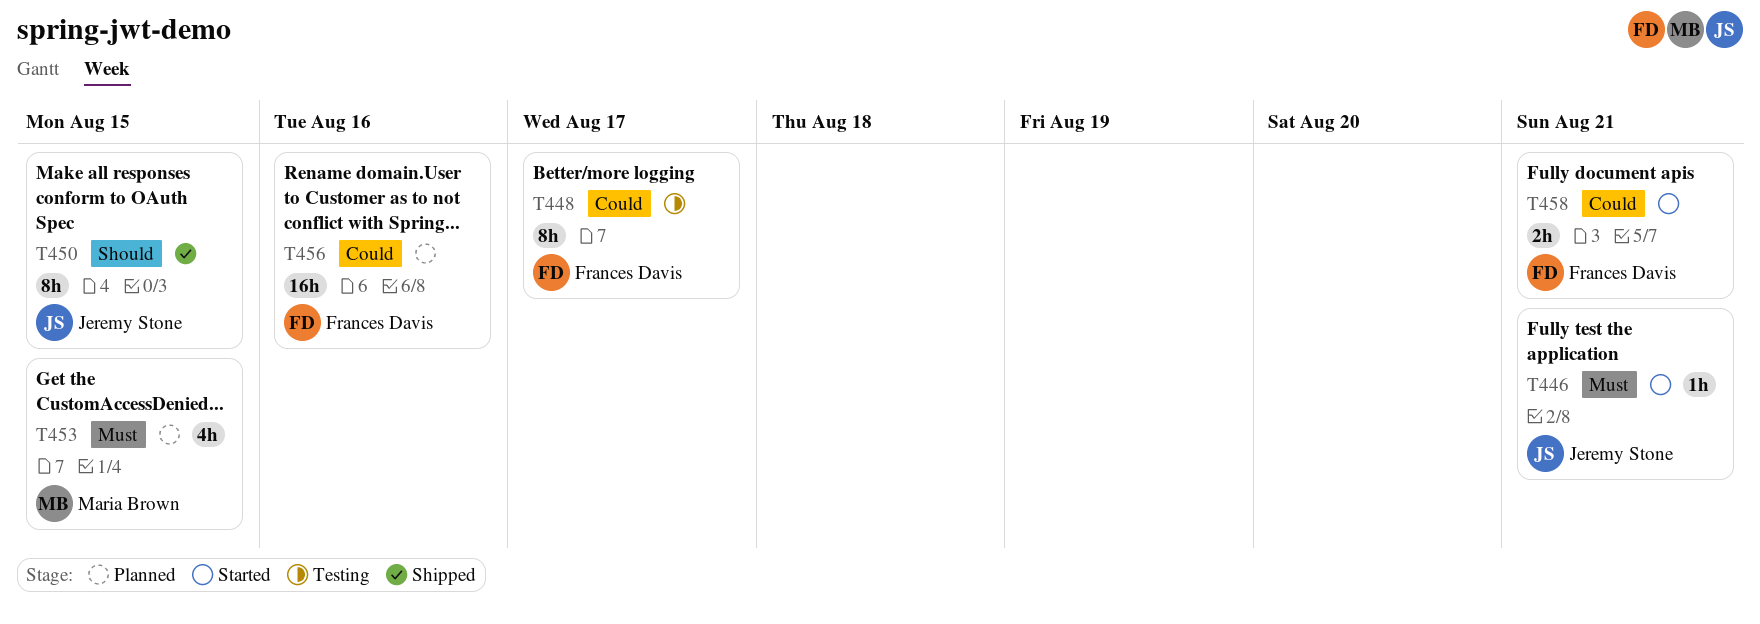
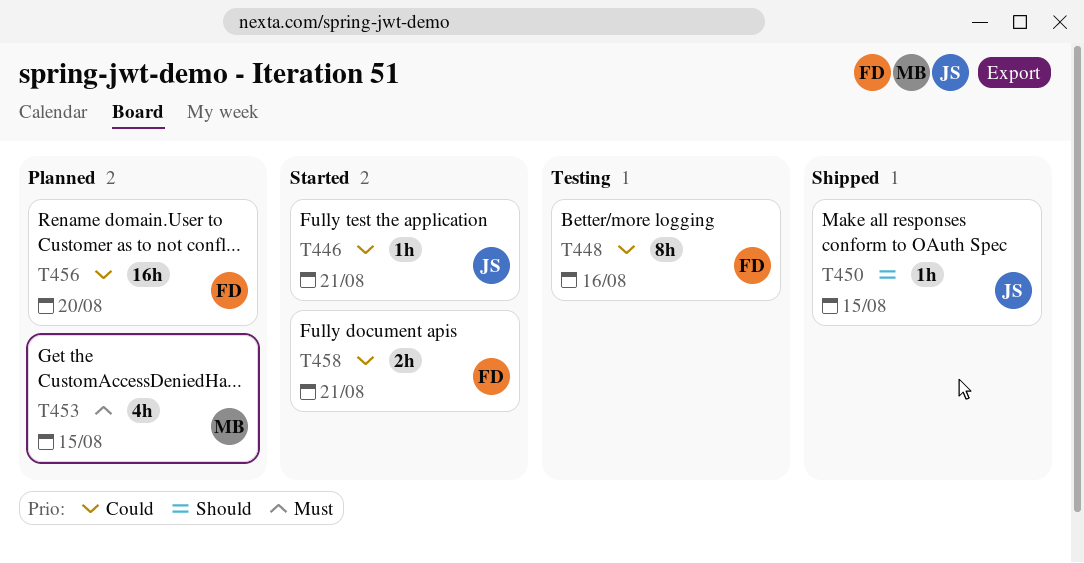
T446, priority: Must -> Could
T448, due: Aug 17 -> Aug 16
T450, estimate: 8h -> 1h
T456, due: Aug 16 -> Aug 20

